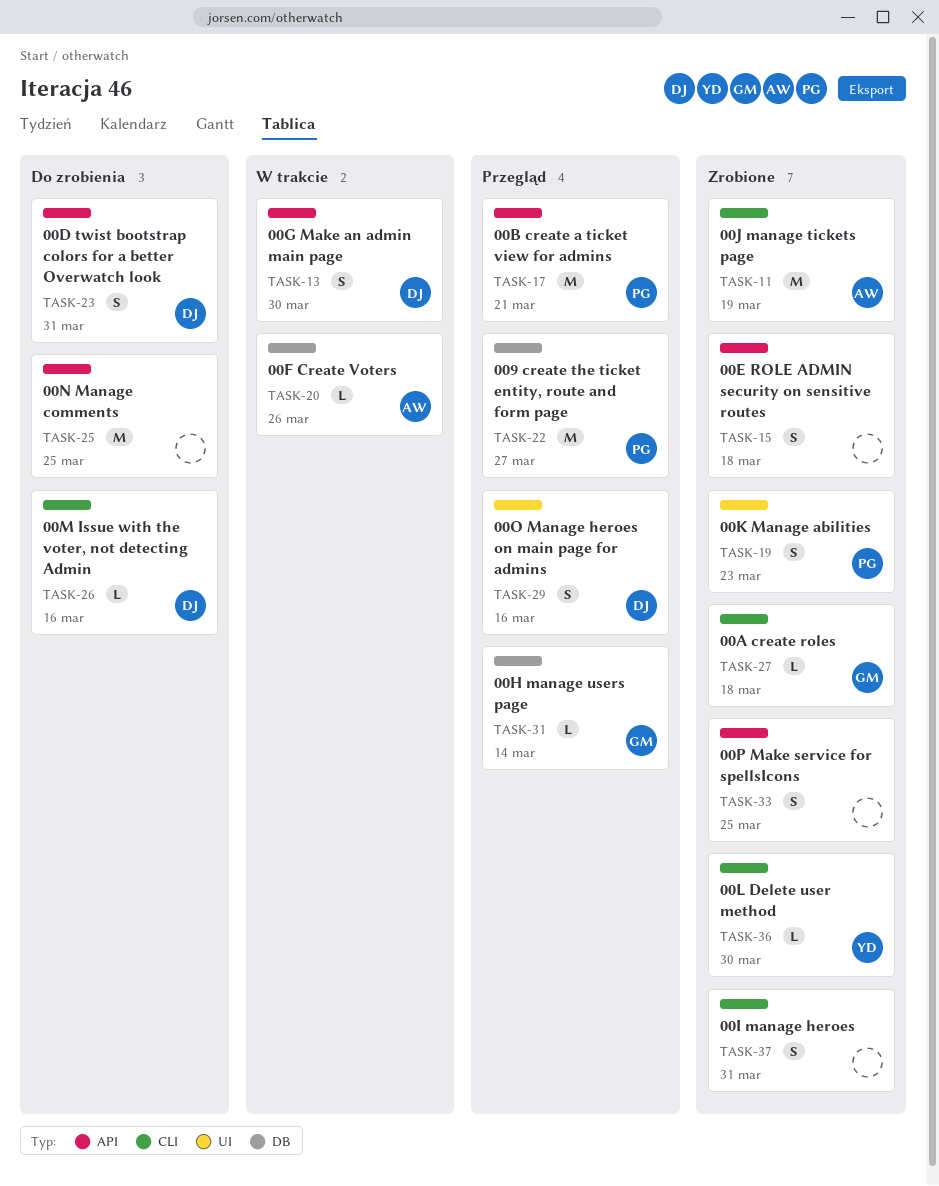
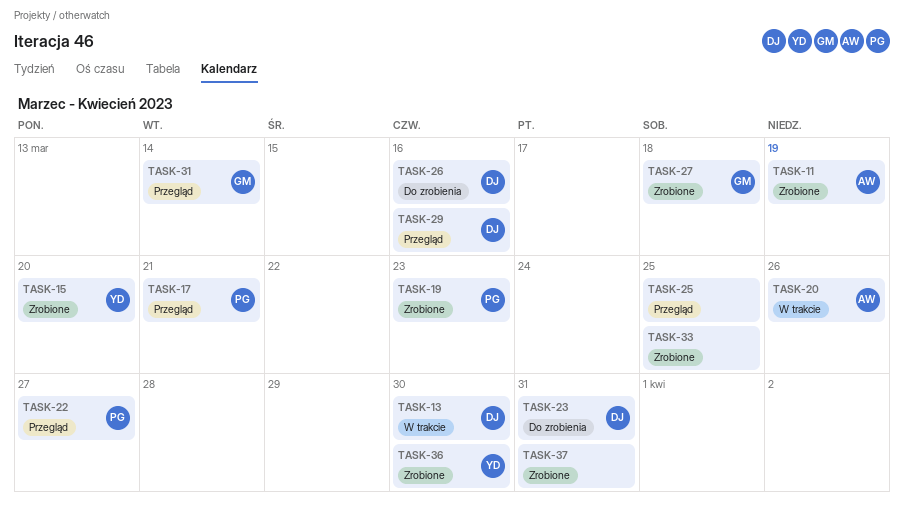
TASK-15, owner: none -> YD
TASK-15, due: Mar 18 -> Mar 20
TASK-25, status: Do zrobienia -> Przegląd

